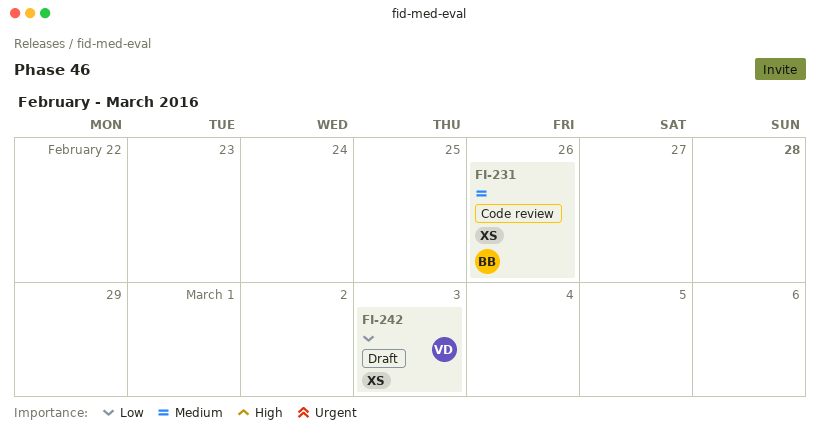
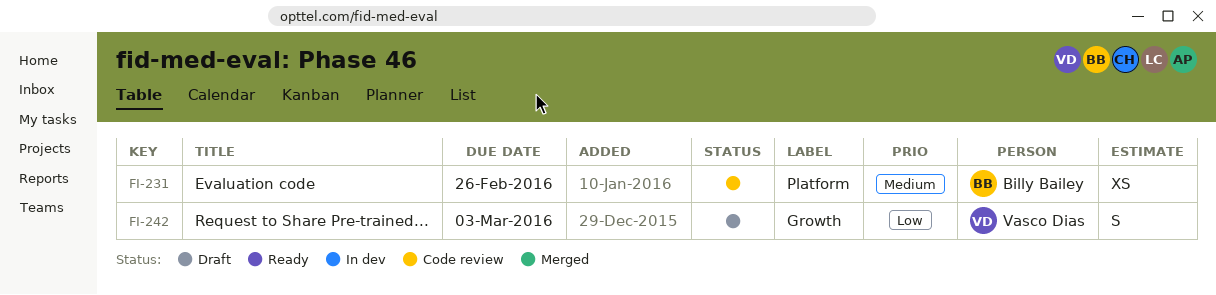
FI-242, estimate: XS -> S

